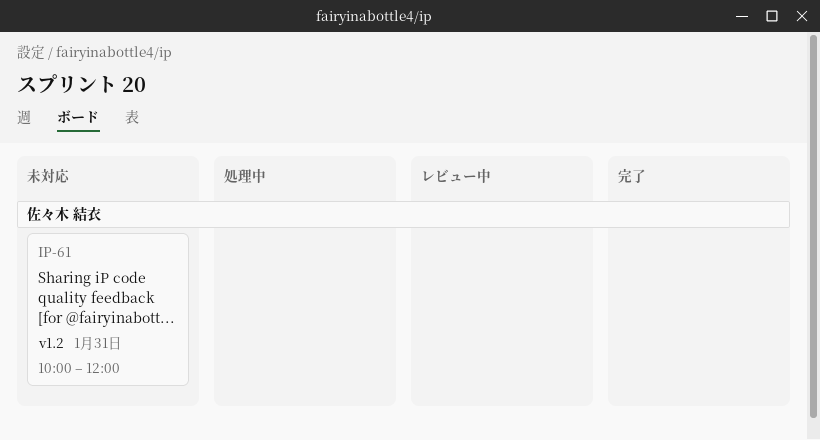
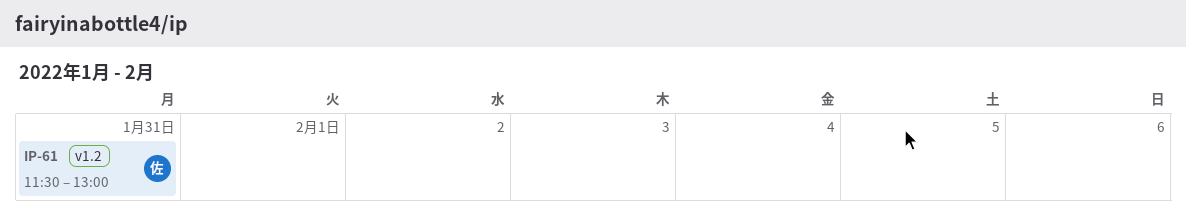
IP-61, begins: 10:00 -> 11:30
IP-61, ends: 12:00 -> 13:00

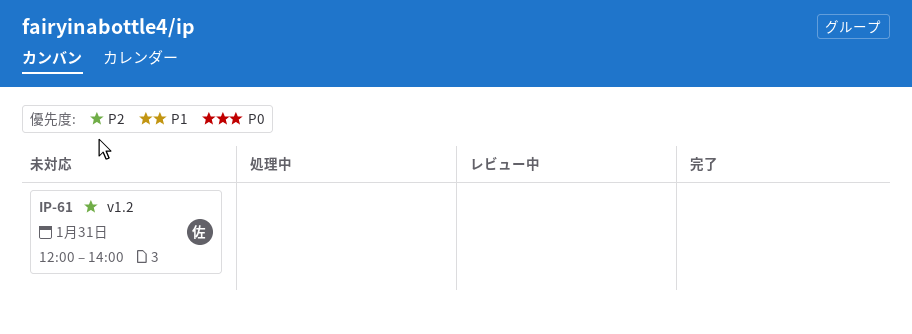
IP-61, begins: 11:30 -> 12:00
IP-61, ends: 13:00 -> 14:00

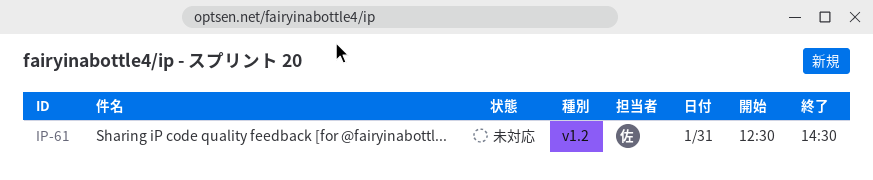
IP-61, begins: 12:00 -> 12:30
IP-61, ends: 14:00 -> 14:30

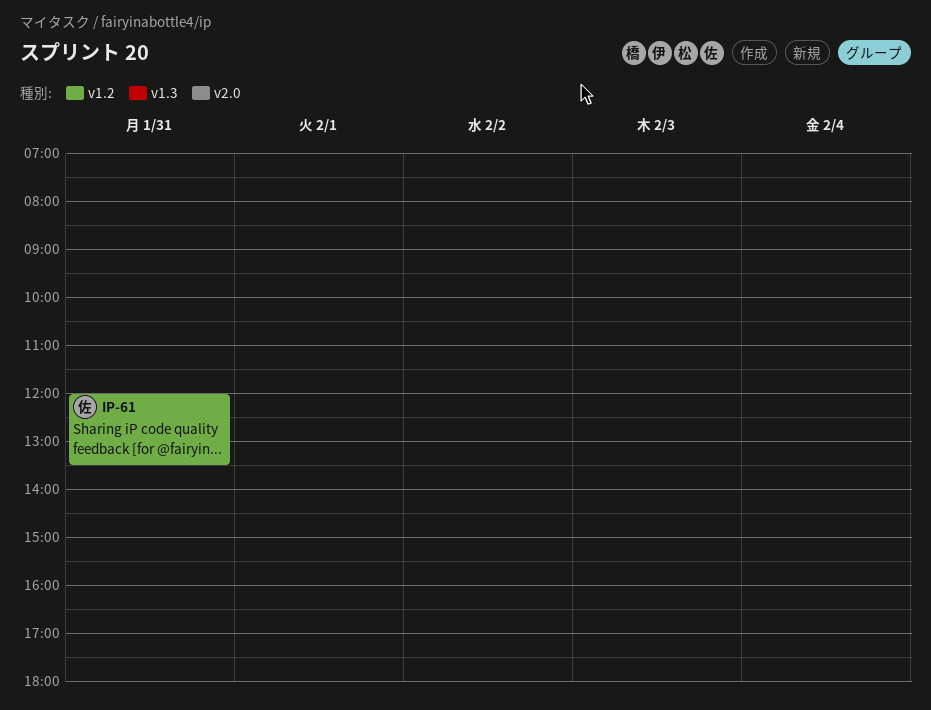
IP-61, begins: 12:30 -> 12:00
IP-61, ends: 14:30 -> 13:30

